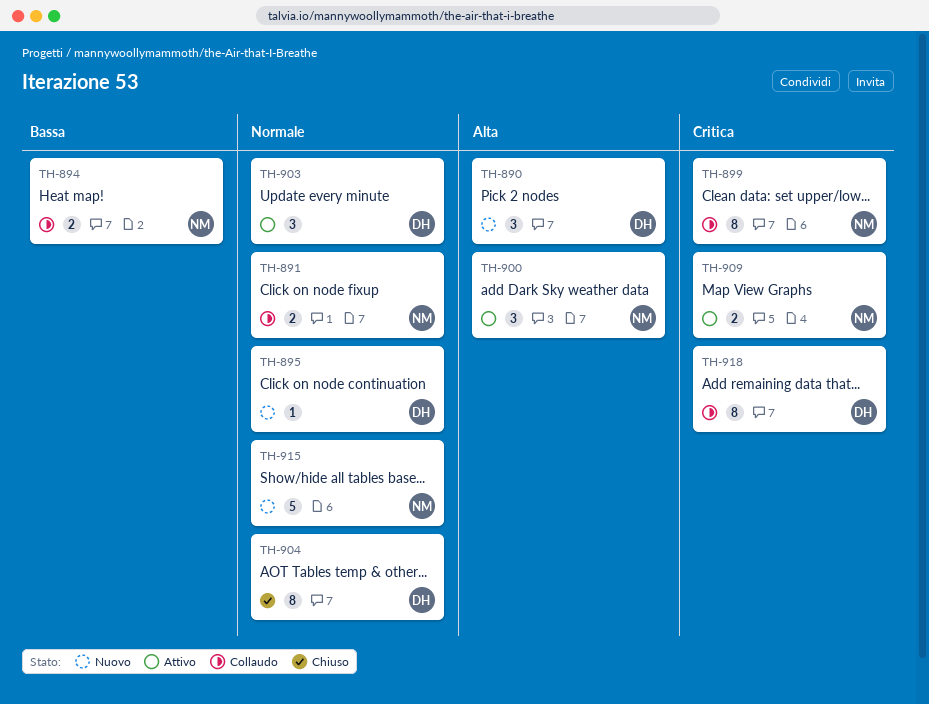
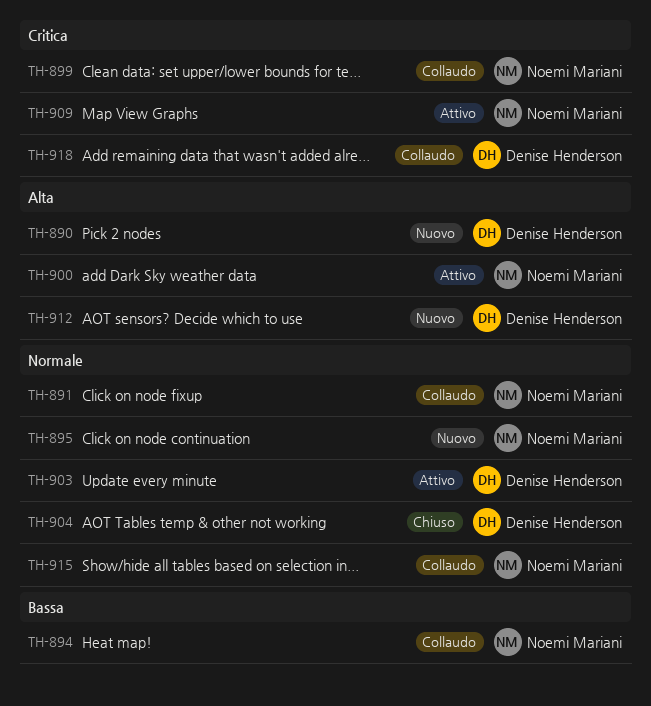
TH-895, owner: Denise Henderson -> Noemi Mariani
TH-912: none -> present
TH-915, status: Nuovo -> Collaudo

